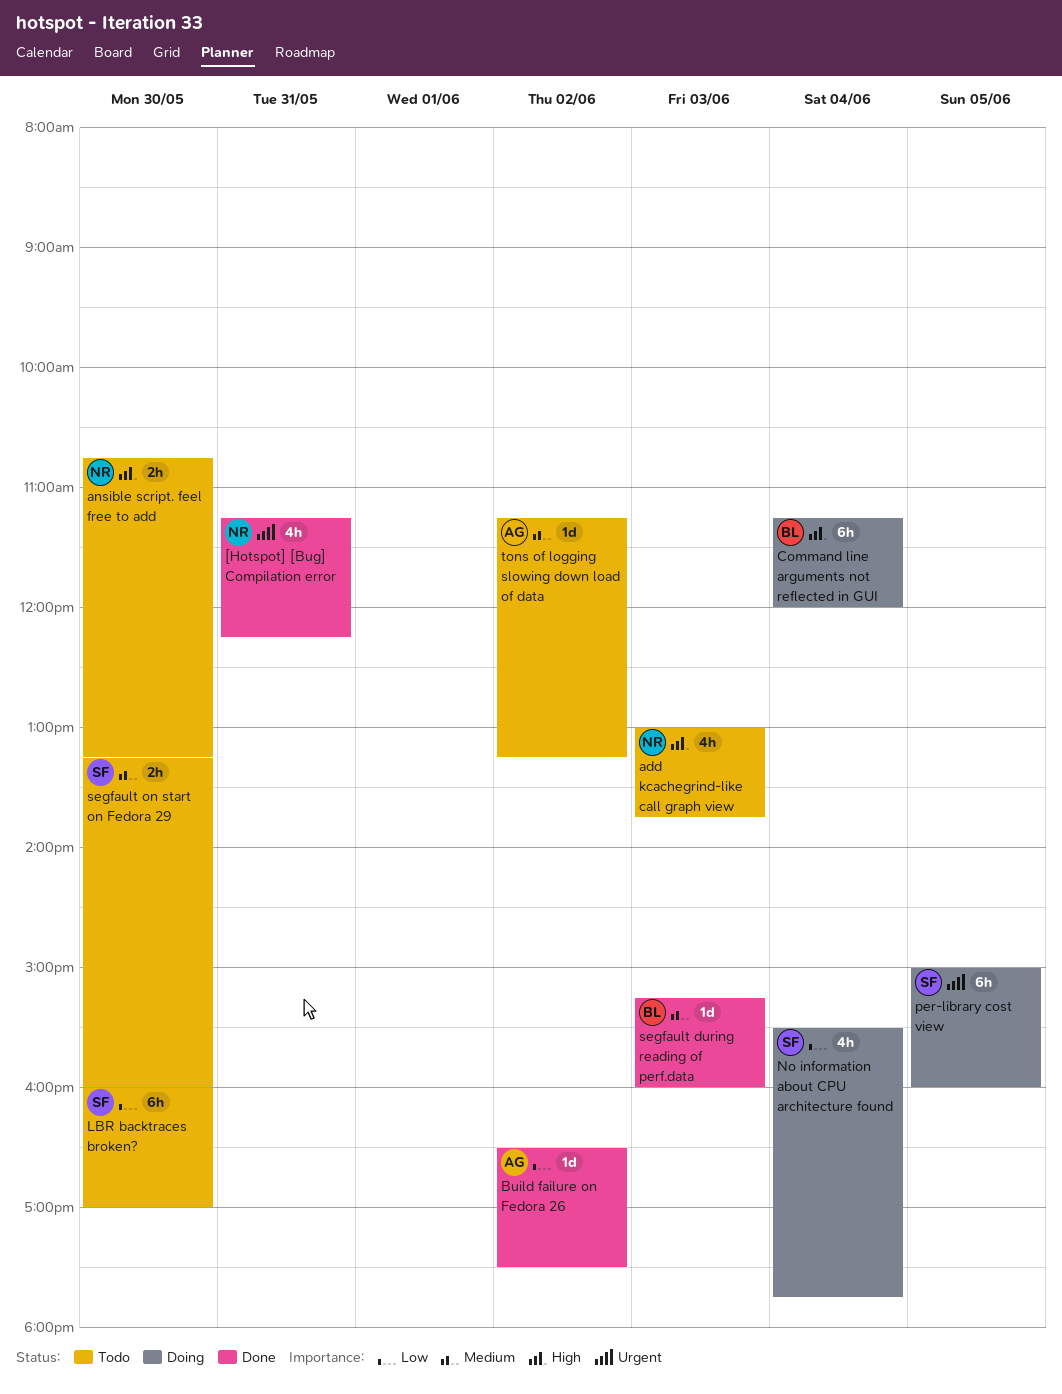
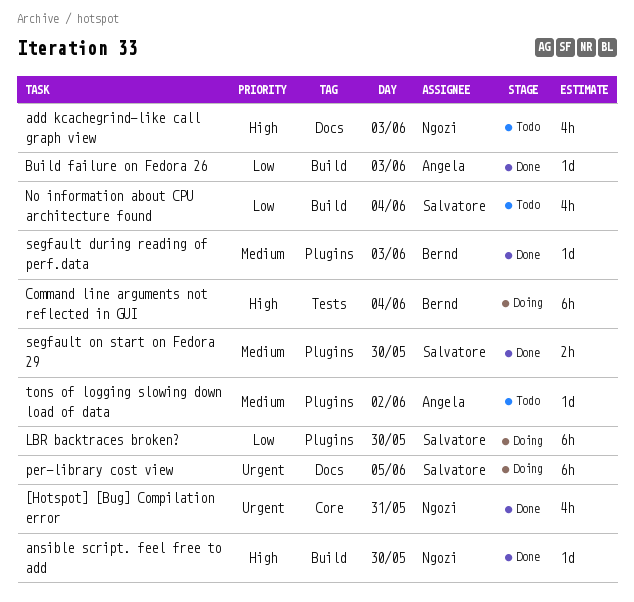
ansible script. feel free to add, status: Todo -> Done
ansible script. feel free to add, estimate: 2h -> 1d
Build failure on Fedora 26, day: Jun 2 -> Jun 3
LBR backtraces broken?, status: Todo -> Doing
No information about CPU architecture found, status: Doing -> Todo
segfault on start on Fedora 29, status: Todo -> Done

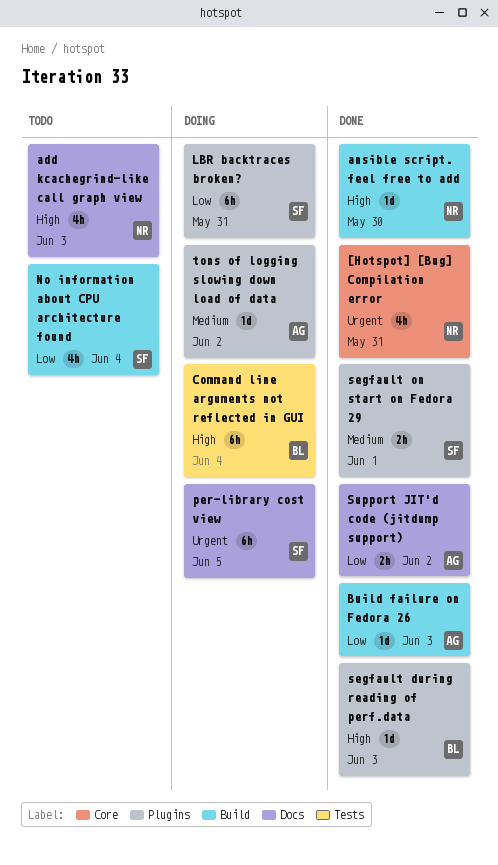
LBR backtraces broken?, day: May 30 -> May 31
segfault during reading of perf.data, priority: Medium -> High
segfault on start on Fedora 29, day: May 30 -> Jun 1
Support JIT'd code (jitdump support): none -> present
tons of logging slowing down load of data, status: Todo -> Doing

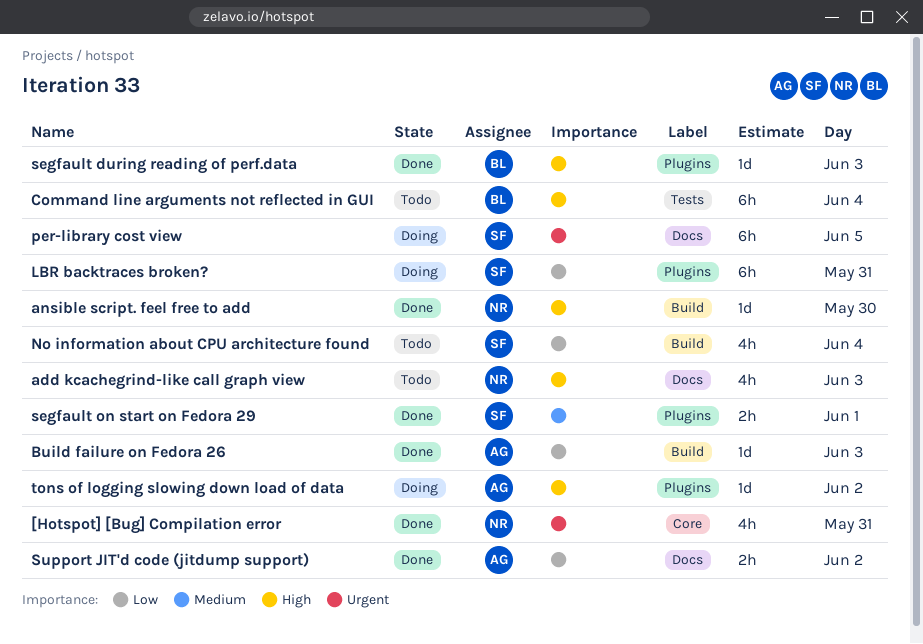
Command line arguments not reflected in GUI, status: Doing -> Todo
tons of logging slowing down load of data, priority: Medium -> High

